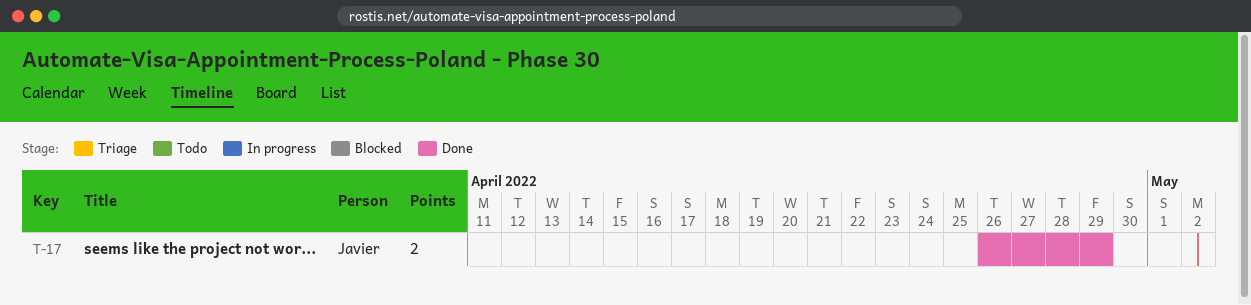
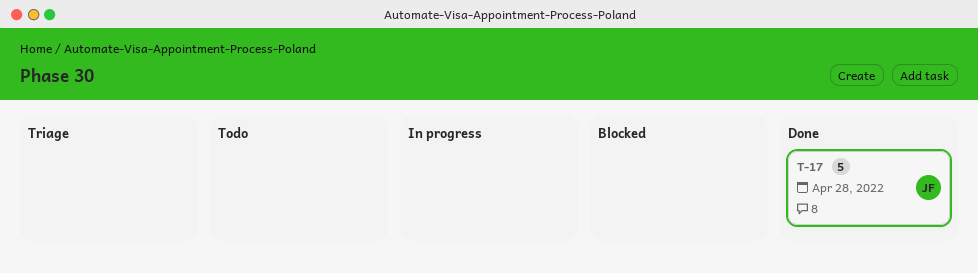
T-17, estimate: 2 -> 5
T-17, due: Apr 29 -> Apr 28

